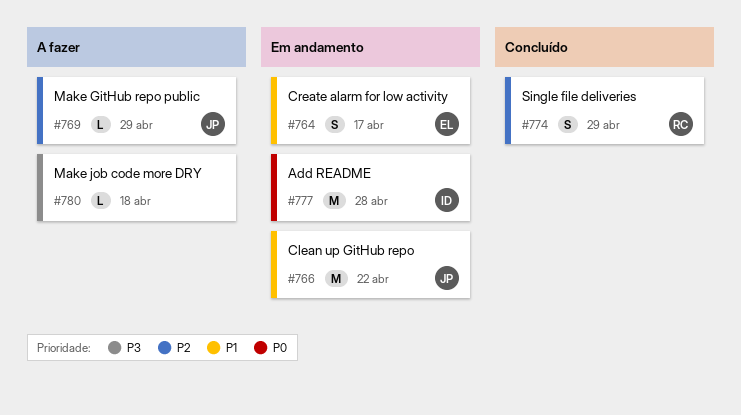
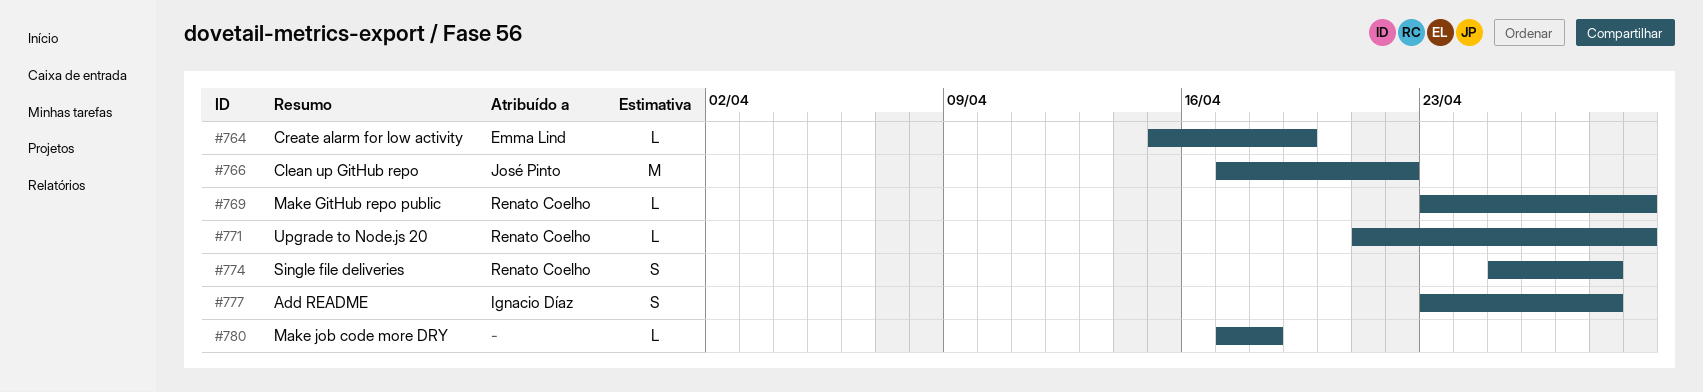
#764, estimate: S -> L
#764, due: Apr 17 -> Apr 19
#769, owner: José Pinto -> Renato Coelho
#771: none -> present
#774, due: Apr 29 -> Apr 28
#777, estimate: M -> S

